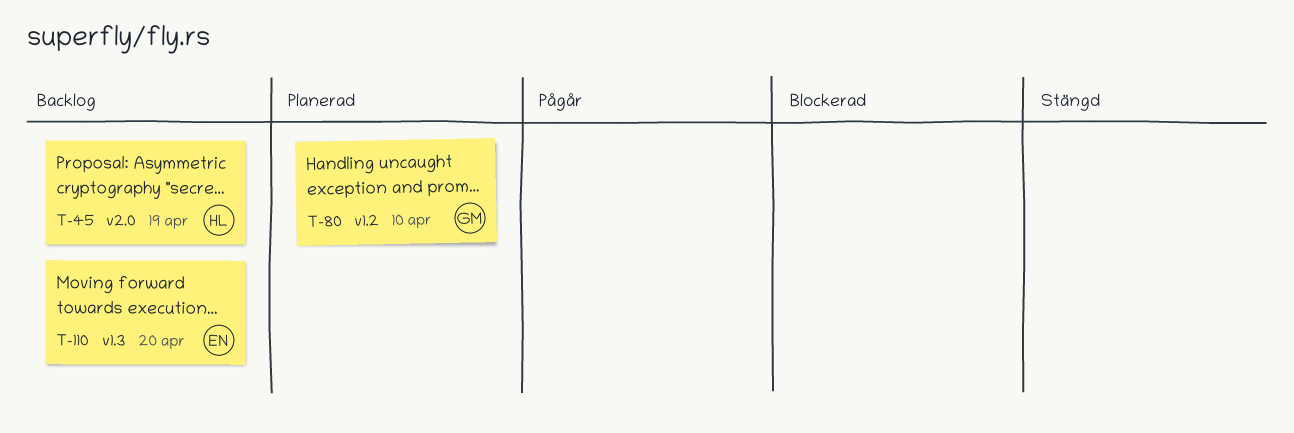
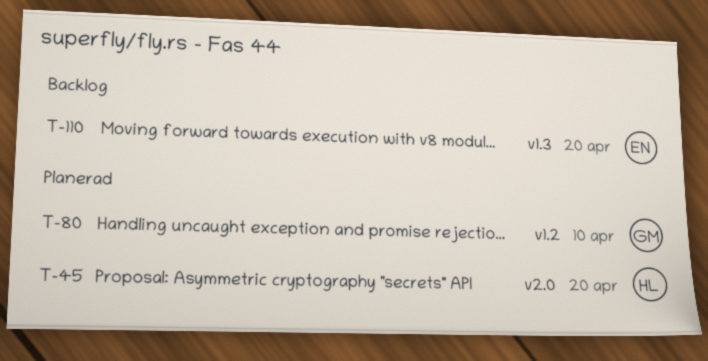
T-45, status: Backlog -> Planerad
T-45, due: Apr 19 -> Apr 20

